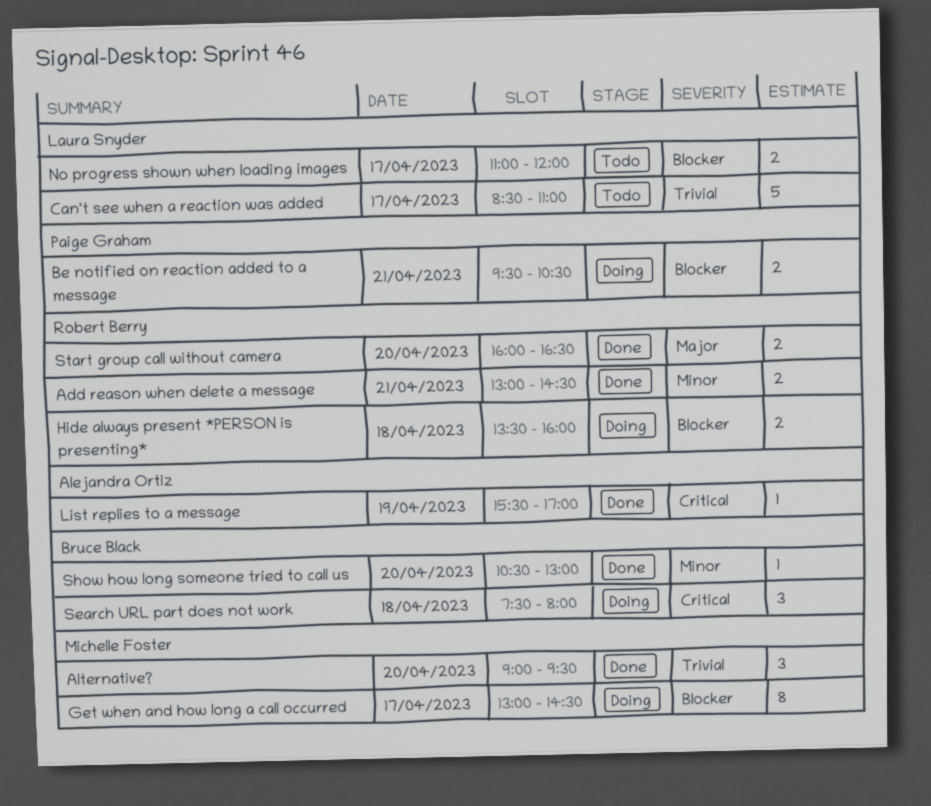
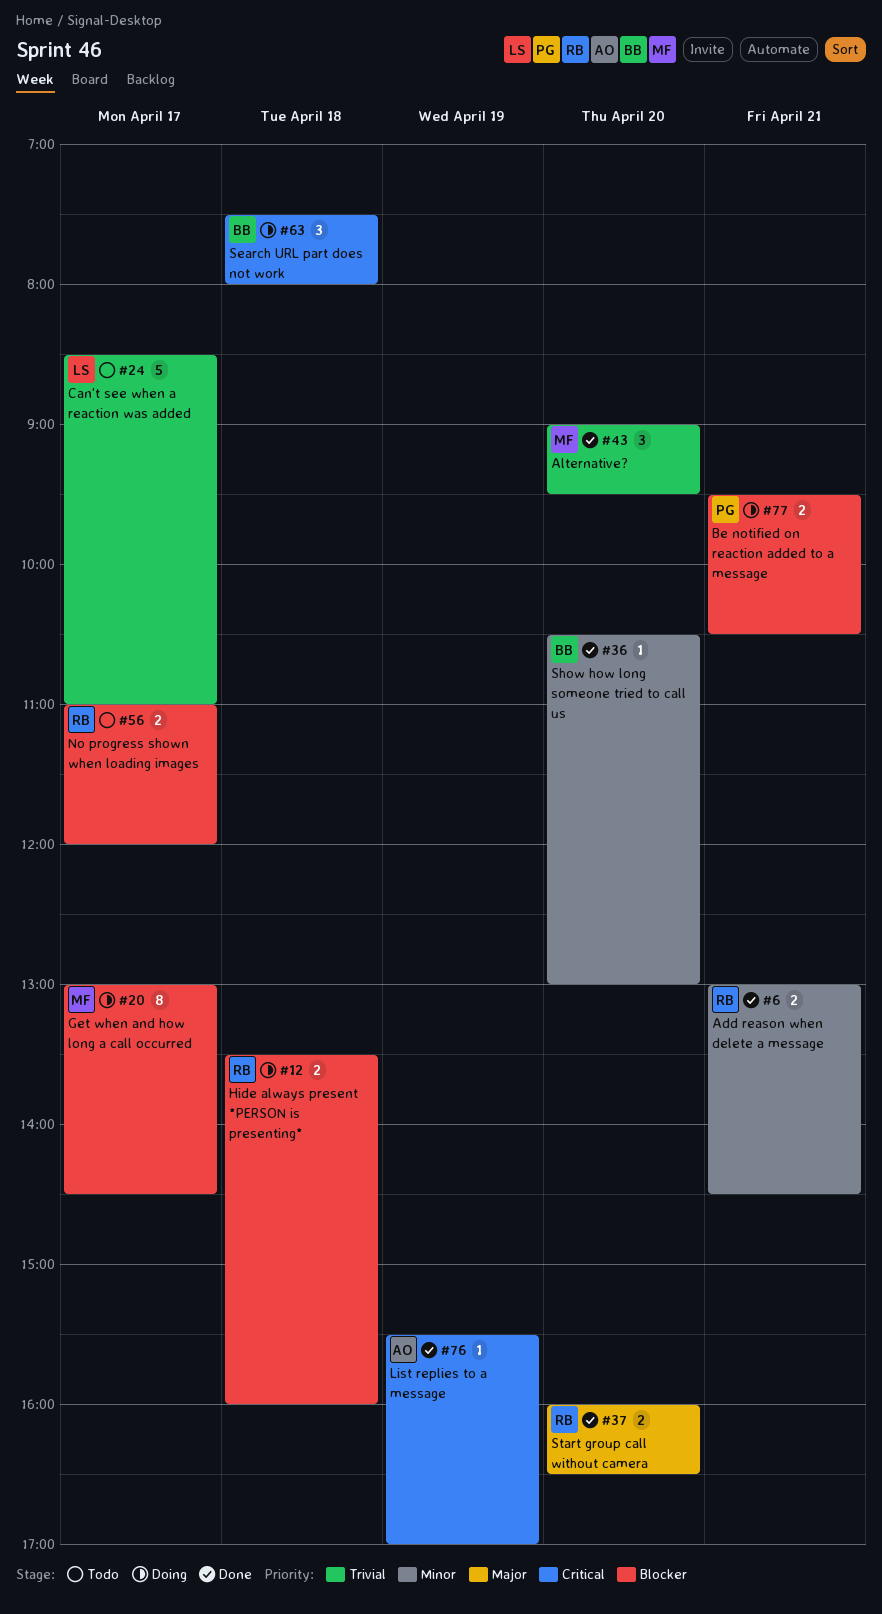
No progress shown when loading images, owner: Laura Snyder -> Robert Berry

